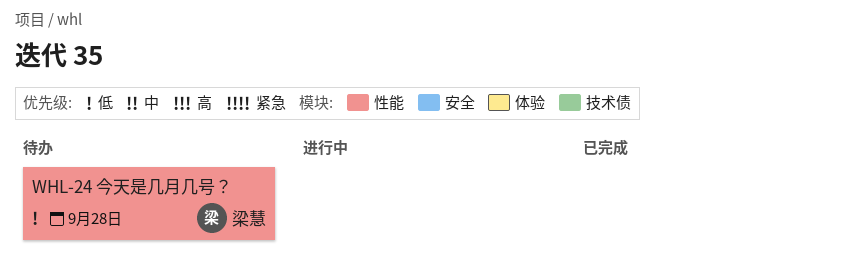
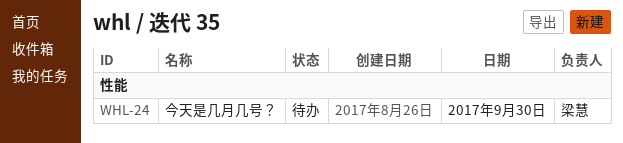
WHL-24, day: Sep 28 -> Sep 30

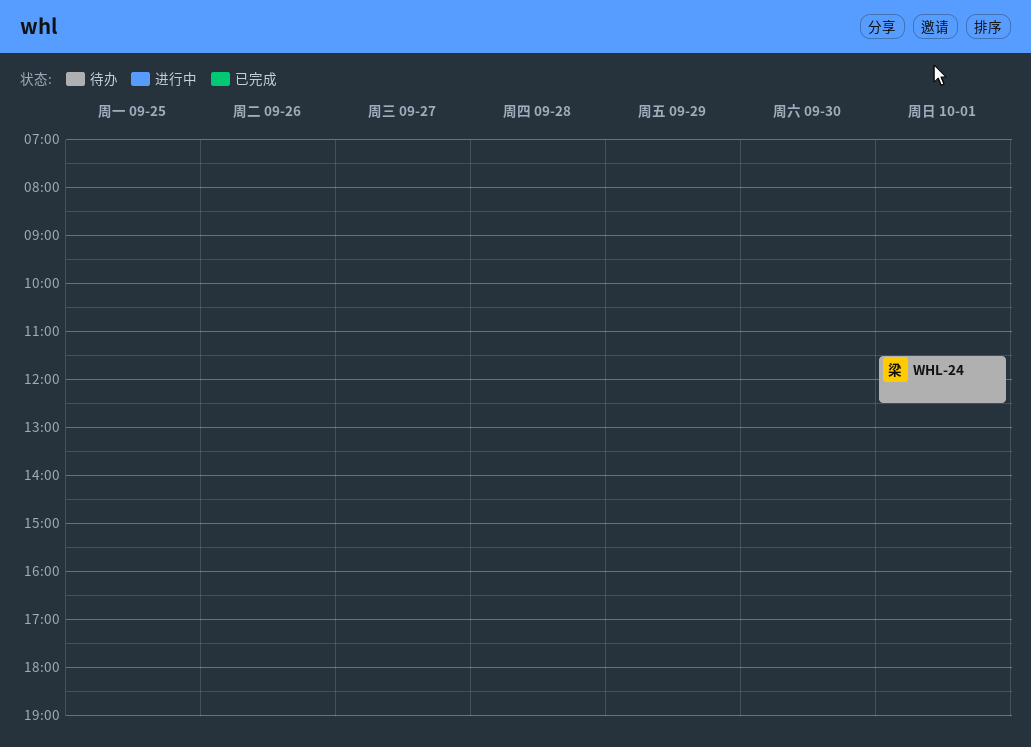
WHL-24, day: Sep 30 -> Oct 1

